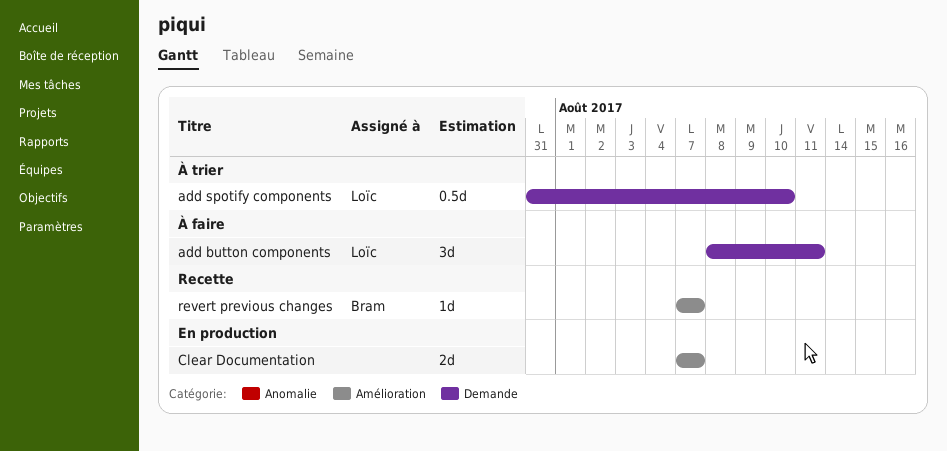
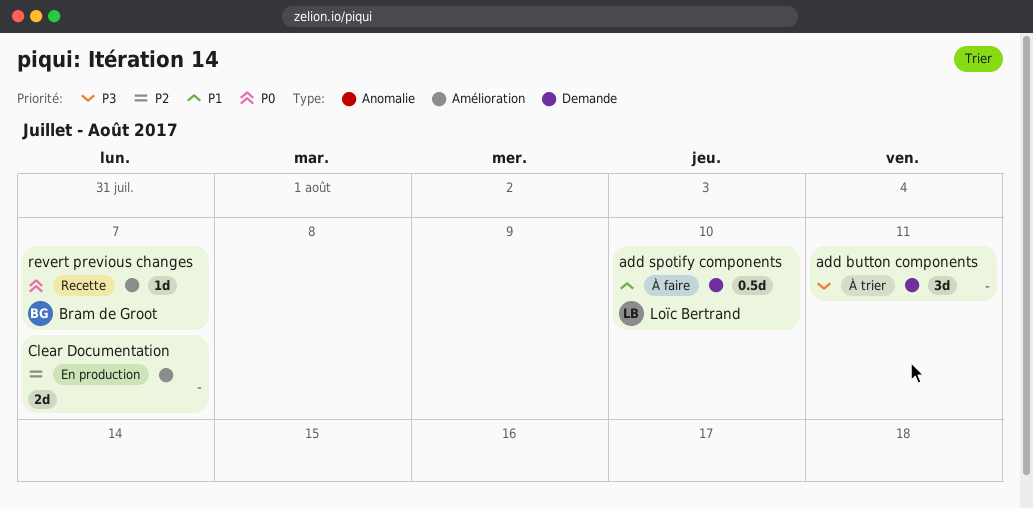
add button components, status: À faire -> À trier
add button components, owner: Loïc Bertrand -> none
add spotify components, status: À trier -> À faire

